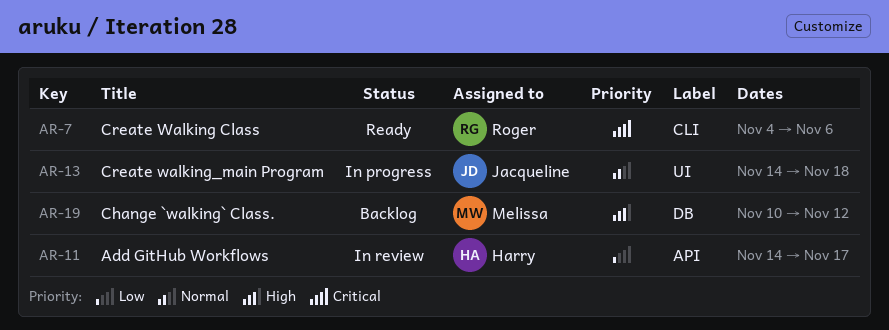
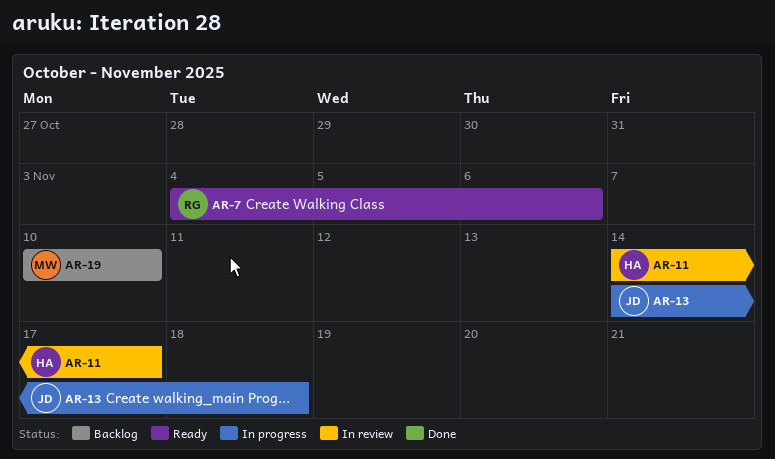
AR-19, due: Nov 12 -> Nov 10

